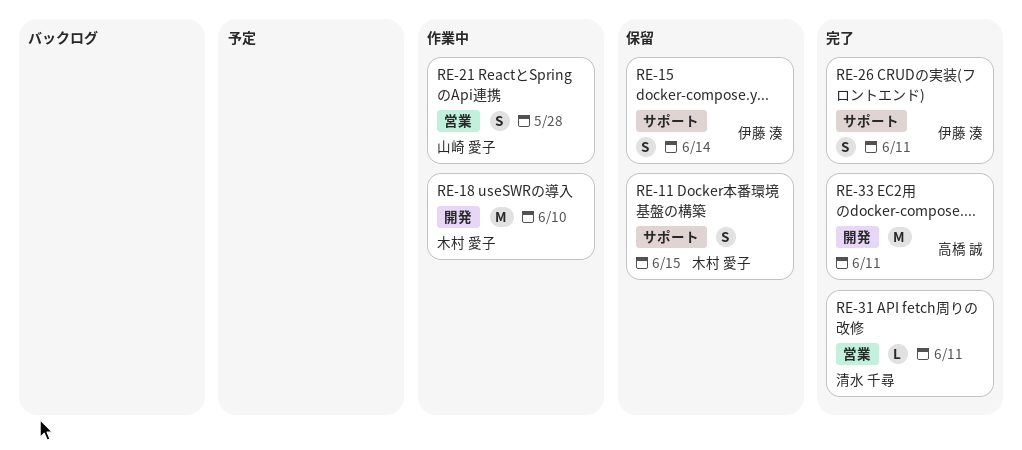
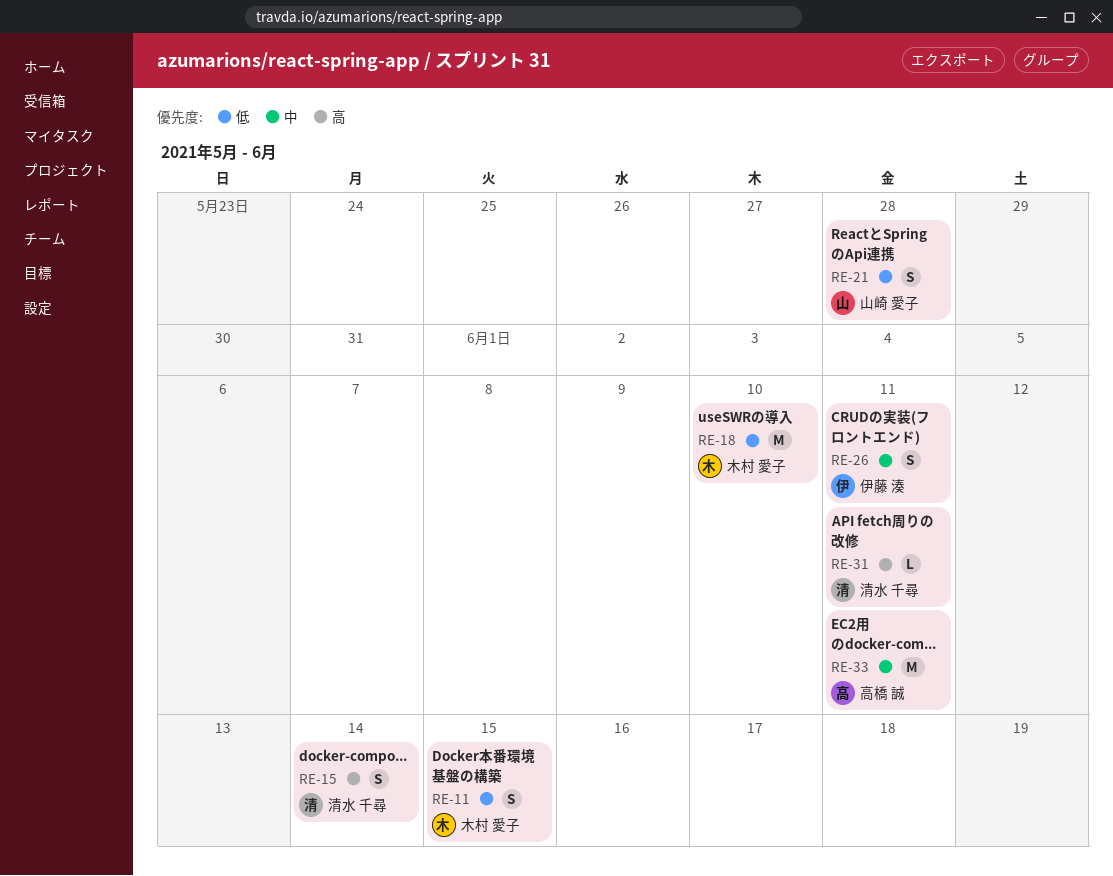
RE-15, owner: 伊藤 湊 -> 清水 千尋

